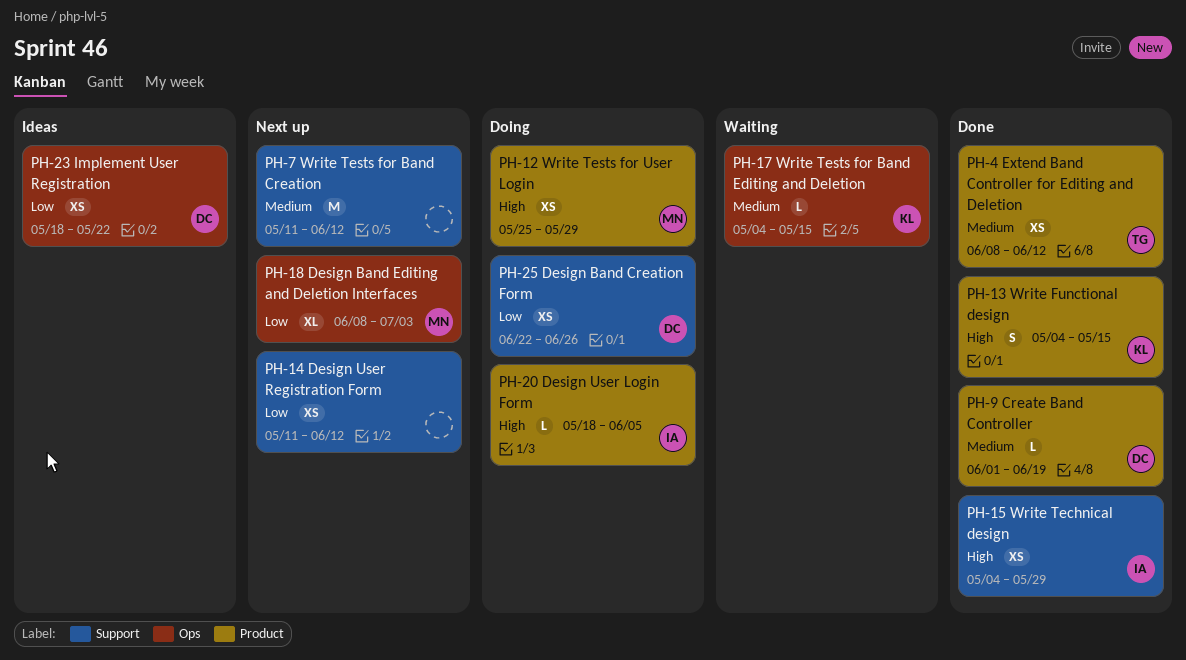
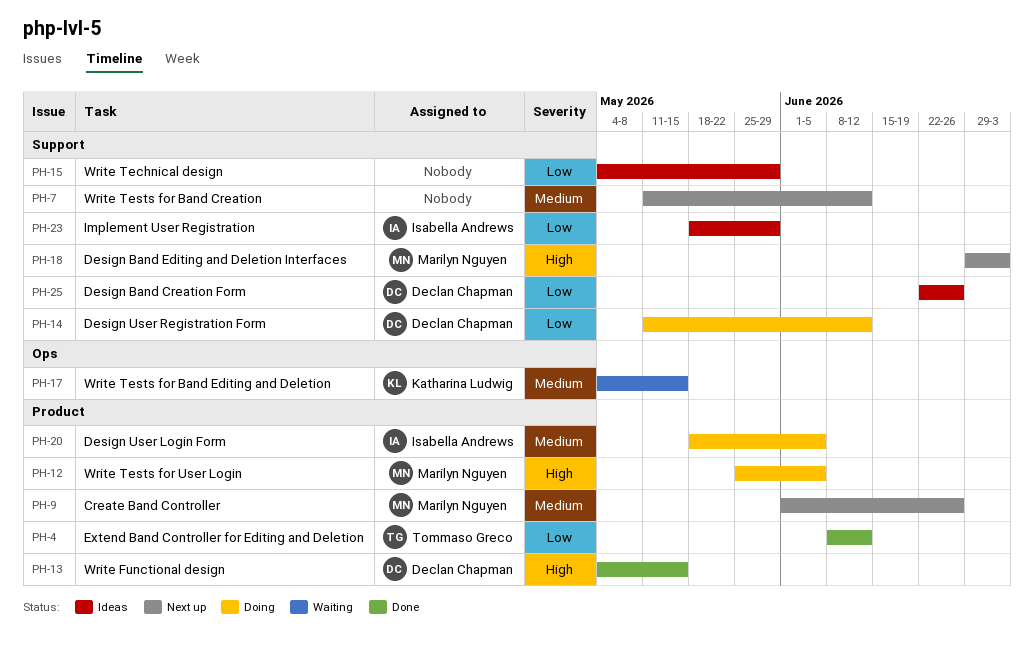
PH-4, priority: Medium -> Low
PH-9, status: Done -> Next up
PH-9, owner: Declan Chapman -> Marilyn Nguyen
PH-9, due: Jun 19 -> Jun 26
PH-12, due: May 29 -> Jun 5
PH-13, owner: Katharina Ludwig -> Declan Chapman
PH-14, status: Next up -> Doing
PH-14, owner: none -> Declan Chapman
PH-15, status: Done -> Ideas
PH-15, owner: Isabella Andrews -> none
PH-15, priority: High -> Low
PH-18, priority: Low -> High
PH-18, label: Ops -> Support
PH-18, start: Jun 8 -> Jun 29
PH-20, priority: High -> Medium
PH-23, owner: Declan Chapman -> Isabella Andrews
PH-23, label: Ops -> Support
PH-23, due: May 22 -> May 29
PH-25, status: Doing -> Ideas

